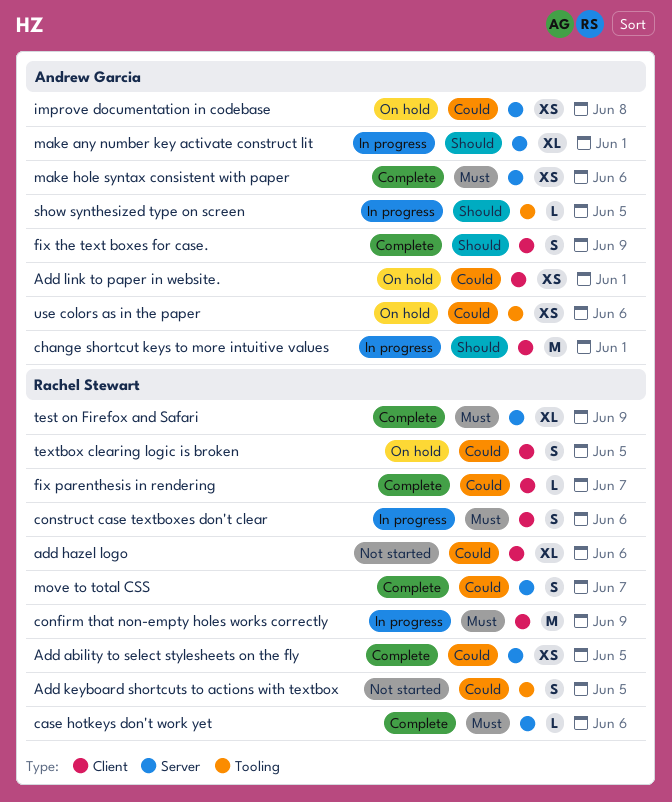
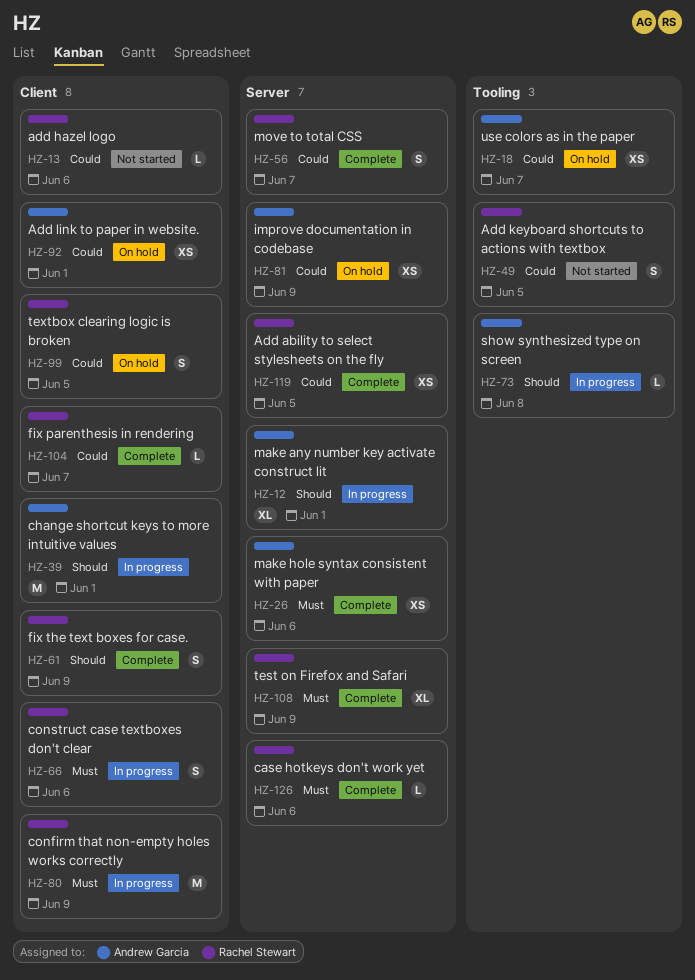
add hazel logo, estimate: XL -> L
fix the text boxes for case., owner: Andrew Garcia -> Rachel Stewart
improve documentation in codebase, due: Jun 8 -> Jun 9
show synthesized type on screen, due: Jun 5 -> Jun 8
use colors as in the paper, due: Jun 6 -> Jun 7

